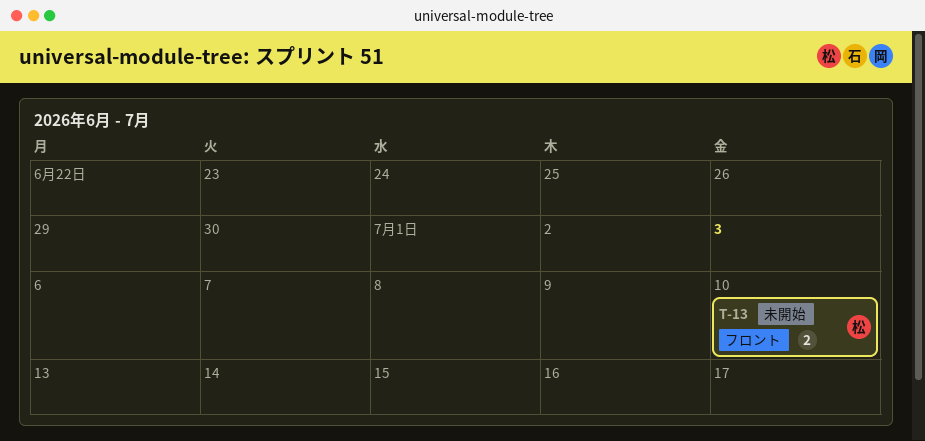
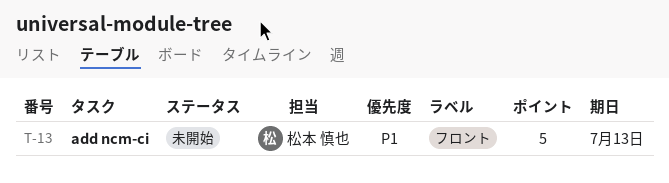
T-13, estimate: 2 -> 5
T-13, due: Jul 10 -> Jul 13

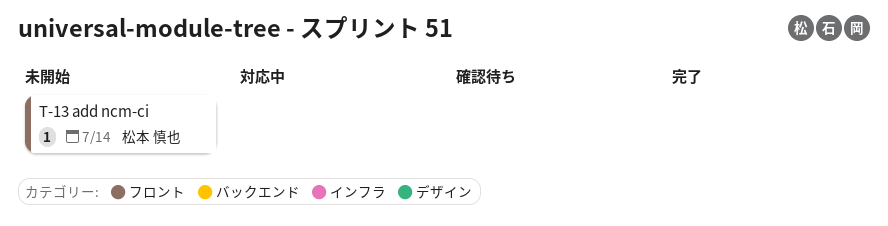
T-13, estimate: 5 -> 1
T-13, due: Jul 13 -> Jul 14

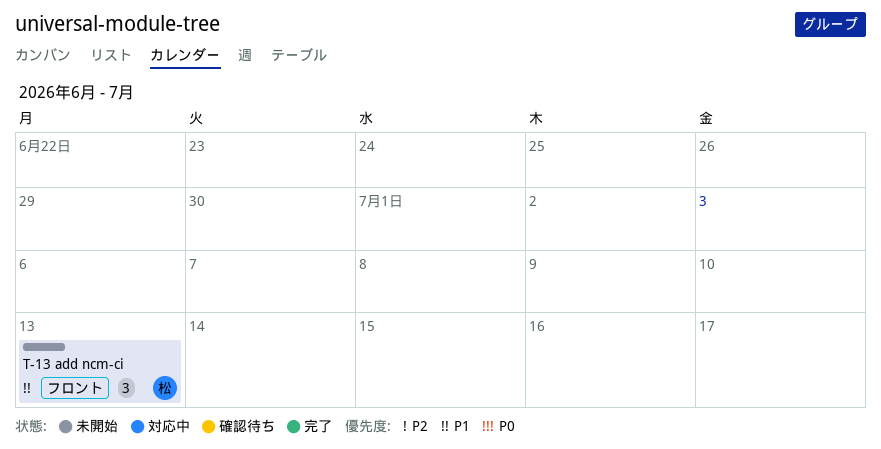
T-13, estimate: 1 -> 3
T-13, due: Jul 14 -> Jul 13

